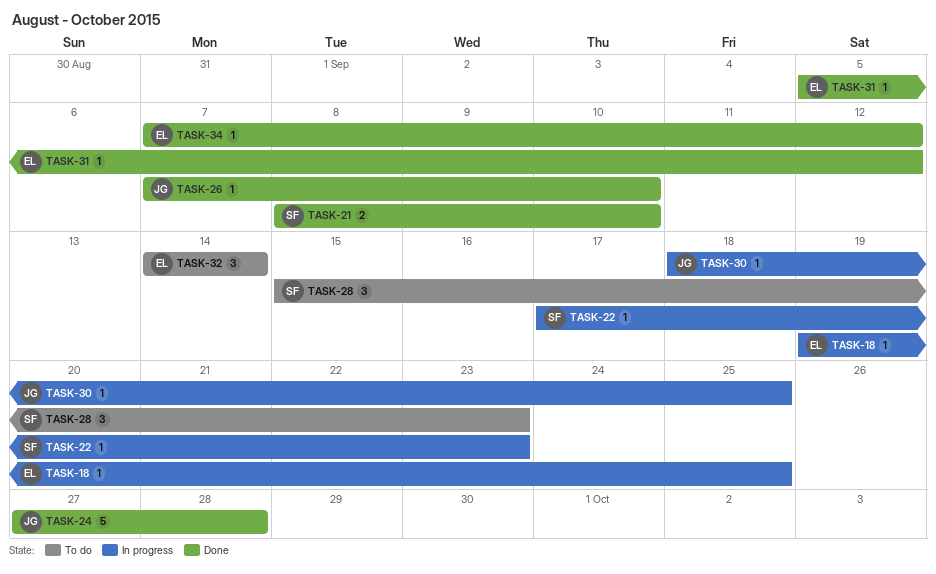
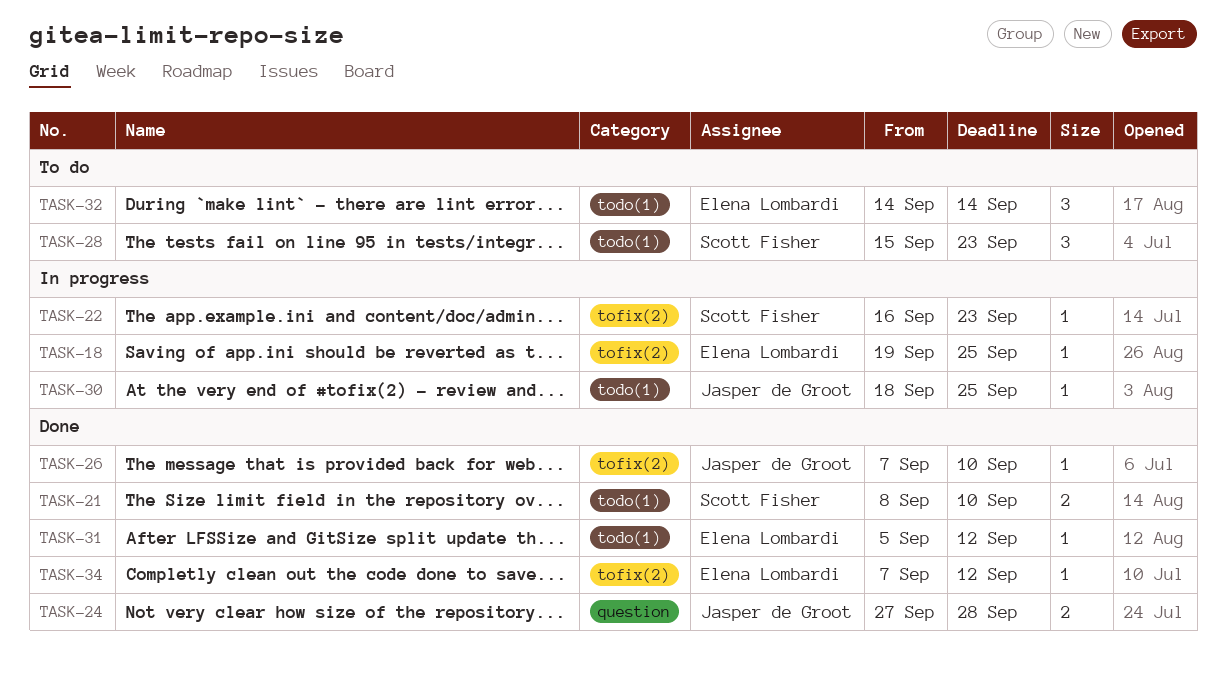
TASK-22, start: Sep 17 -> Sep 16
TASK-24, estimate: 5 -> 2

